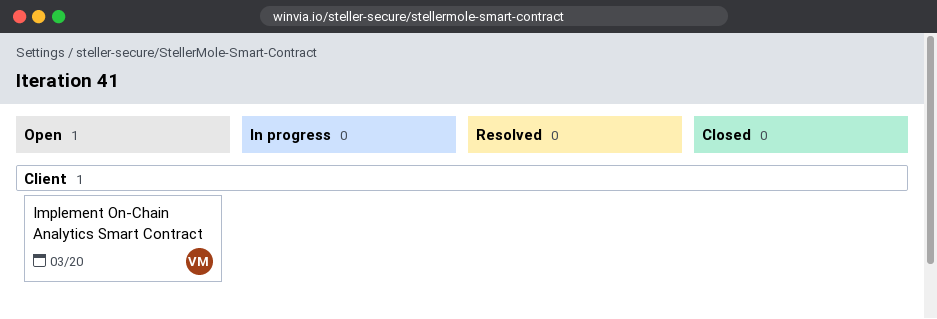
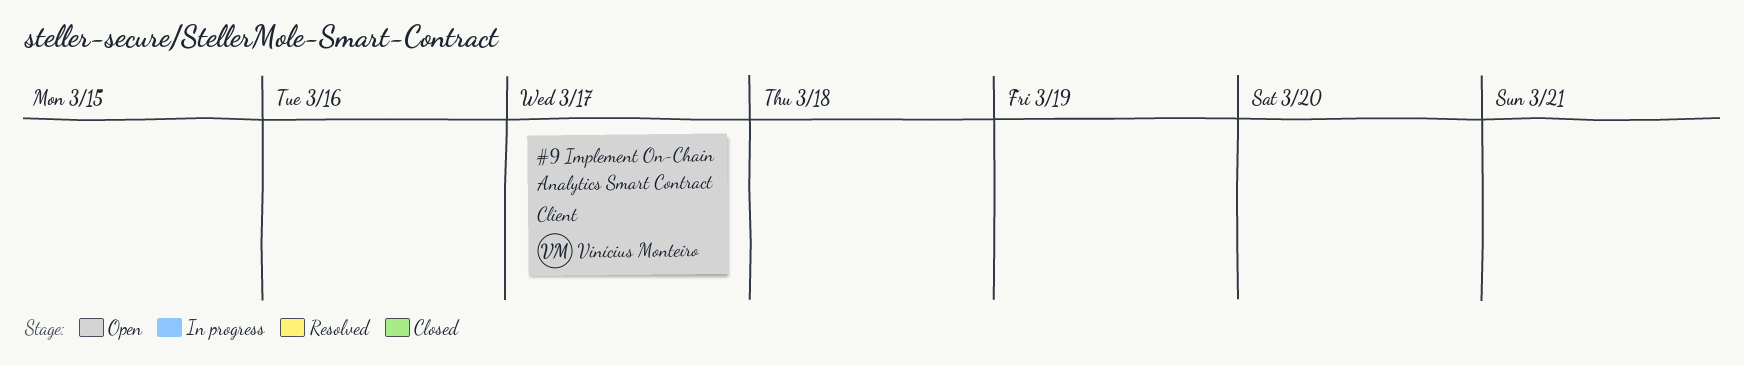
Implement On-Chain Analytics Smart Contract, due: Mar 20 -> Mar 17

